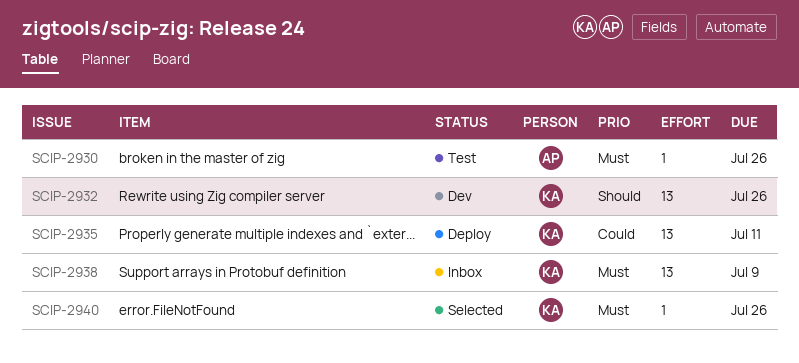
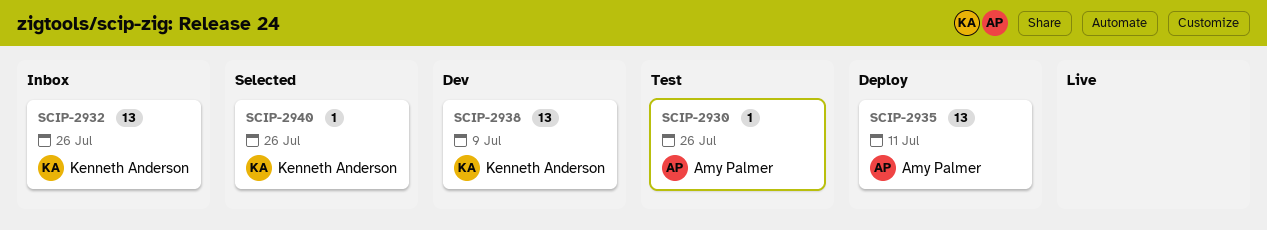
SCIP-2932, status: Dev -> Inbox
SCIP-2935, owner: Kenneth Anderson -> Amy Palmer
SCIP-2938, status: Inbox -> Dev

